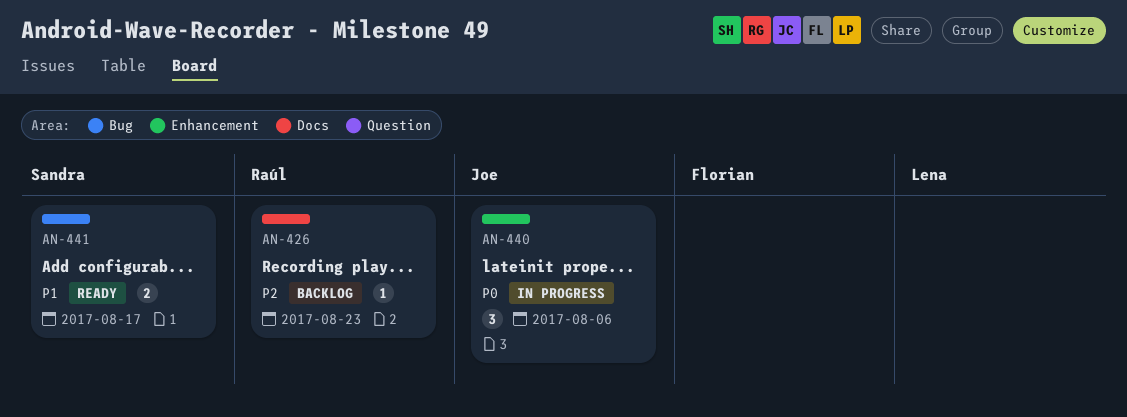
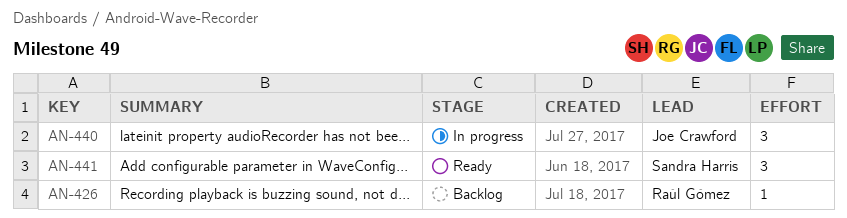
AN-441, estimate: 2 -> 3

